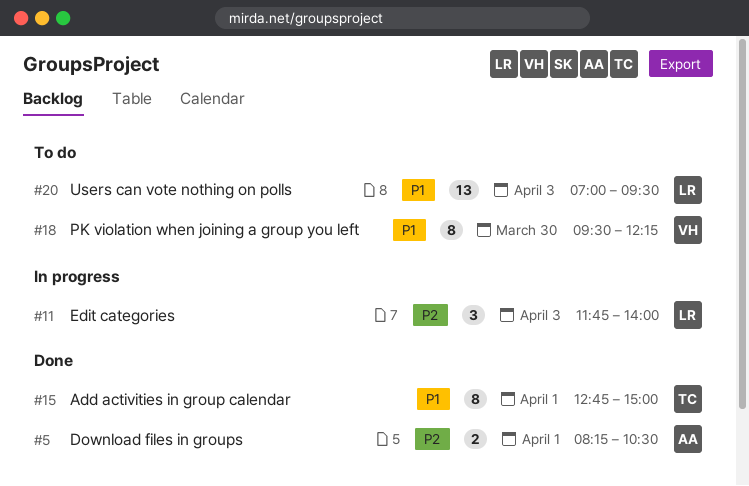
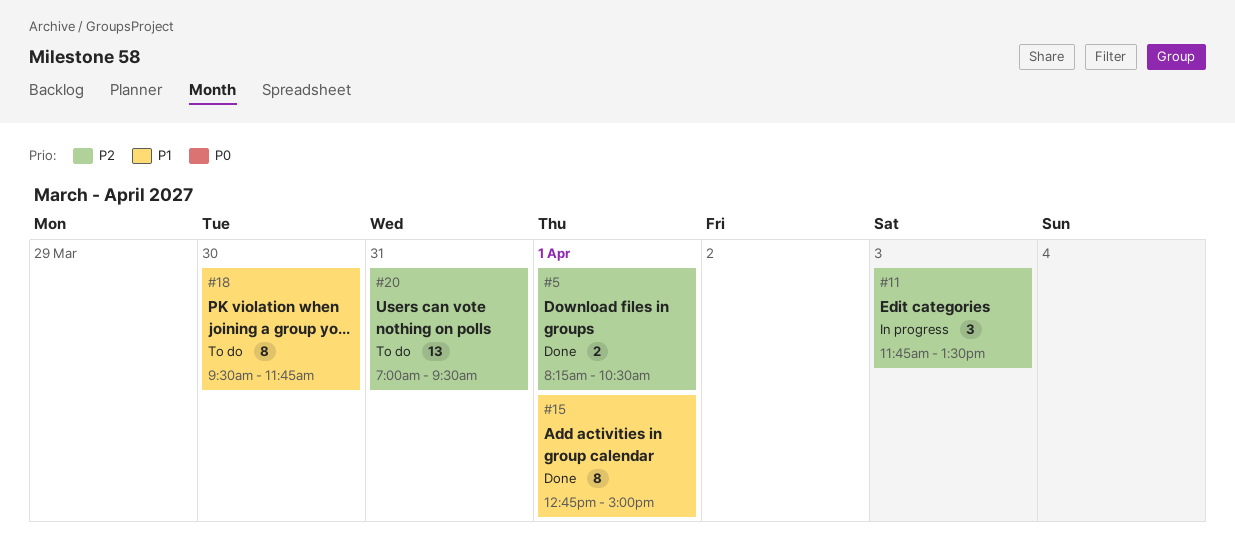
#11, ends: 14:00 -> 13:30
#18, ends: 12:15 -> 11:45
#20, priority: P1 -> P2
#20, day: Apr 3 -> Mar 31

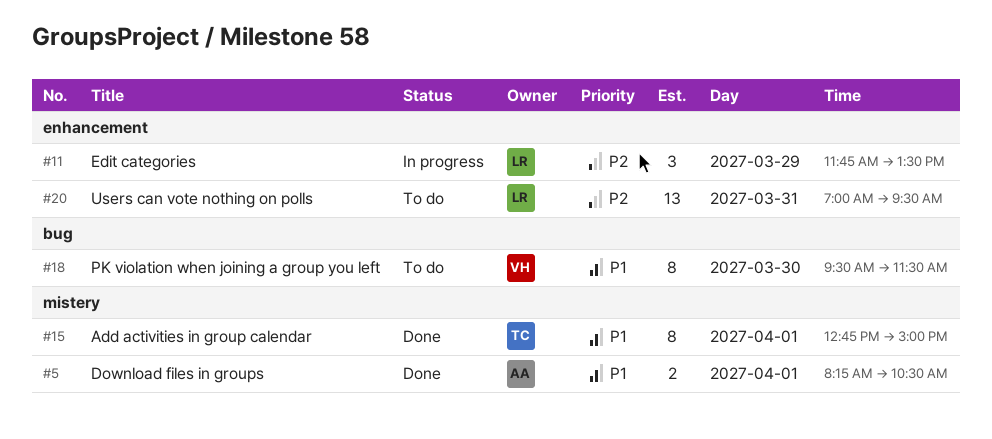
#5, priority: P2 -> P1
#11, day: Apr 3 -> Mar 29
#18, ends: 11:45 -> 11:30

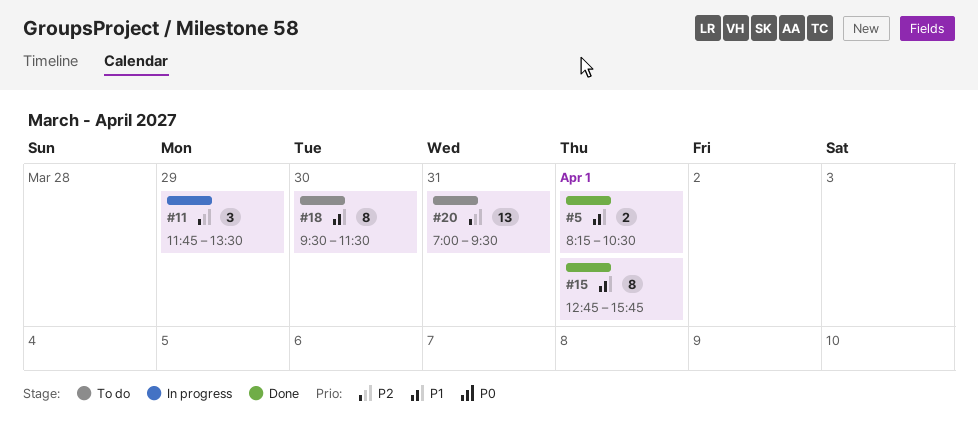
#15, ends: 15:00 -> 15:45

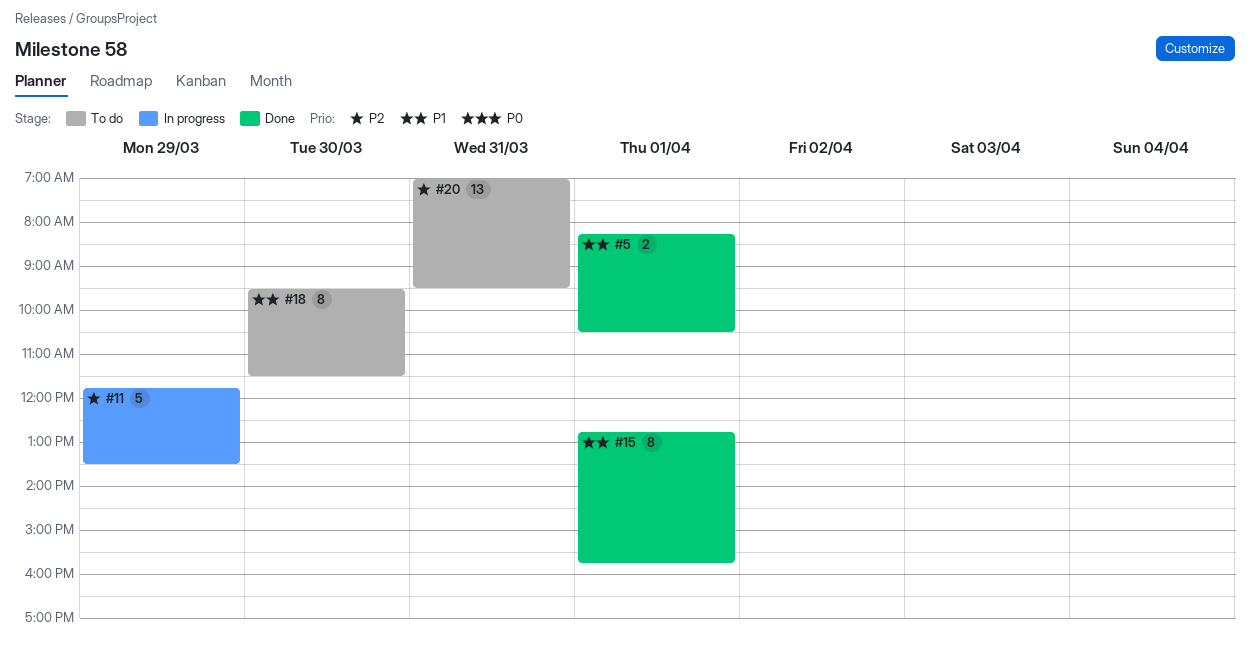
#11, estimate: 3 -> 5

